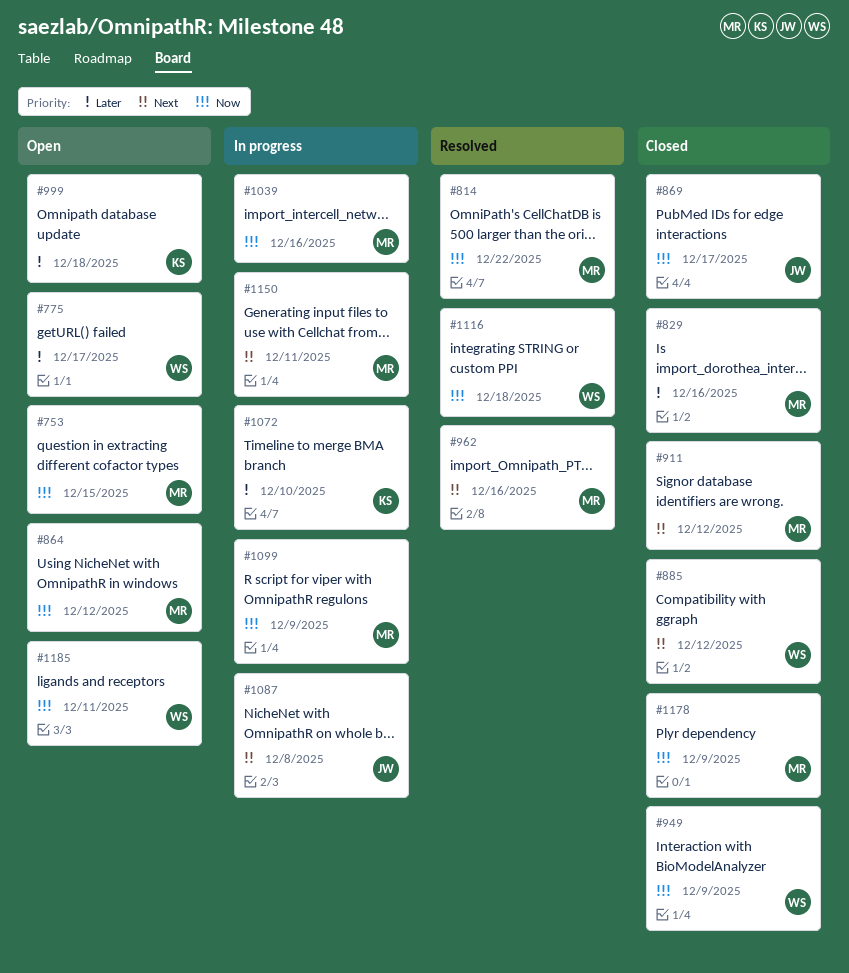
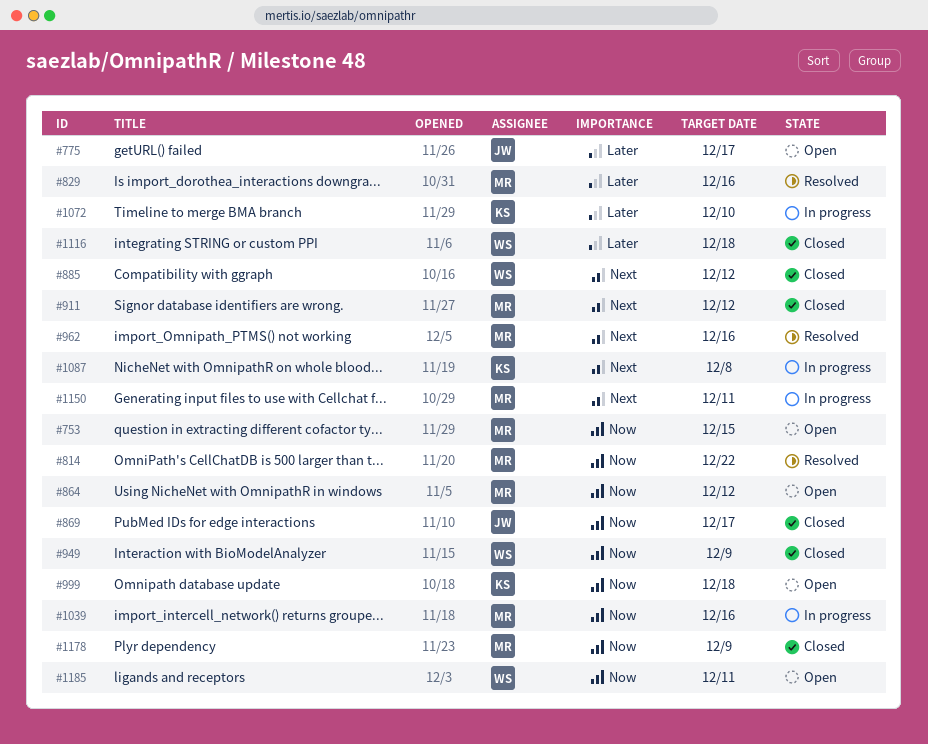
#775, owner: WS -> JW
#829, status: Closed -> Resolved
#999, priority: Later -> Now
#1087, owner: JW -> KS
#1099: present -> none
#1116, status: Resolved -> Closed
#1116, priority: Now -> Later

